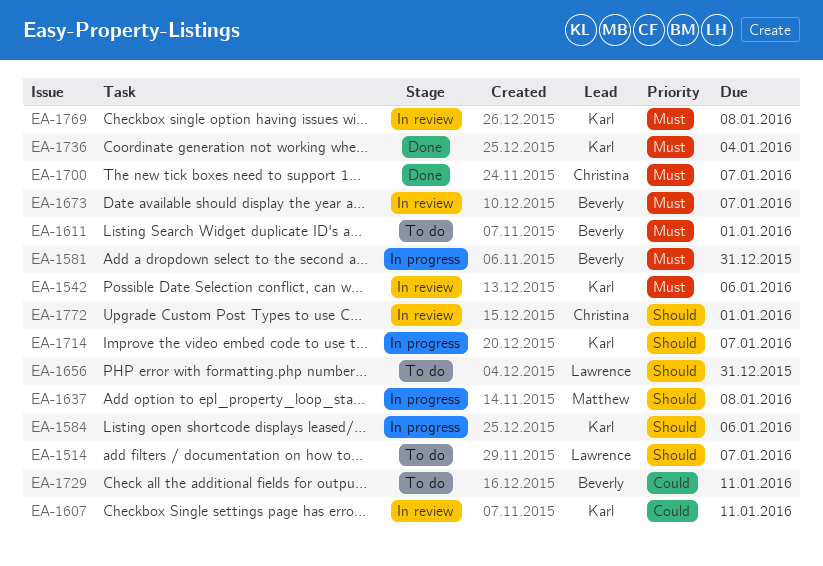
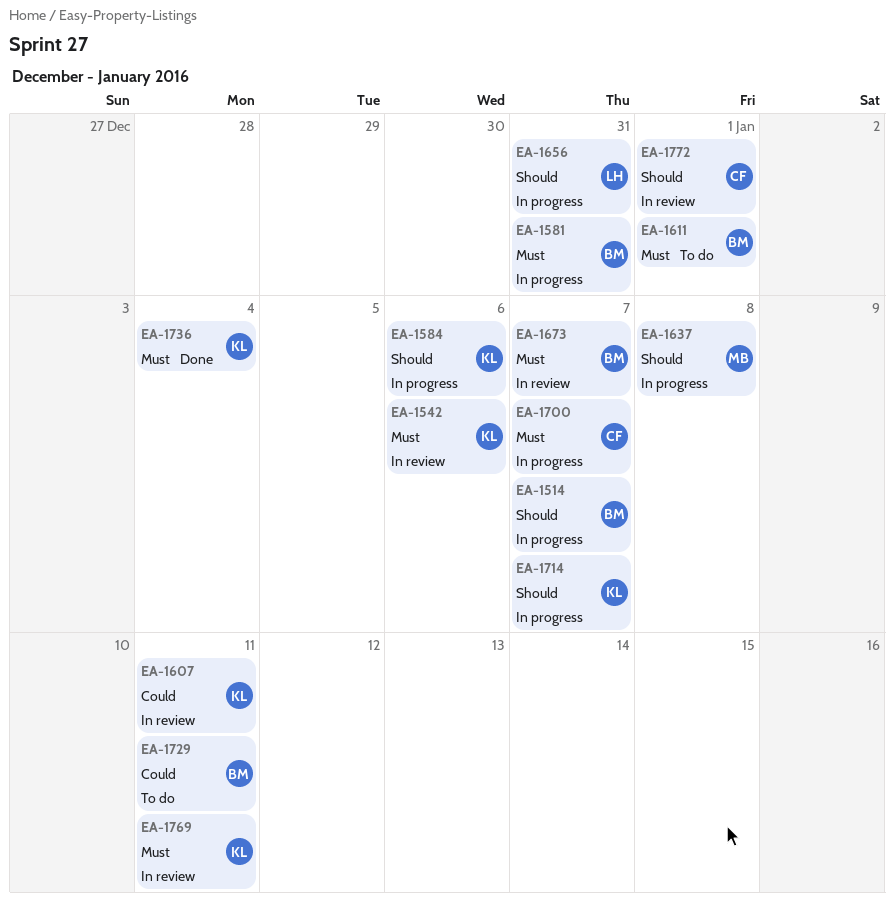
EA-1514, status: To do -> In progress
EA-1514, owner: Lawrence -> Beverly
EA-1656, status: To do -> In progress
EA-1700, status: Done -> In progress
EA-1769, due: Jan 8 -> Jan 11

